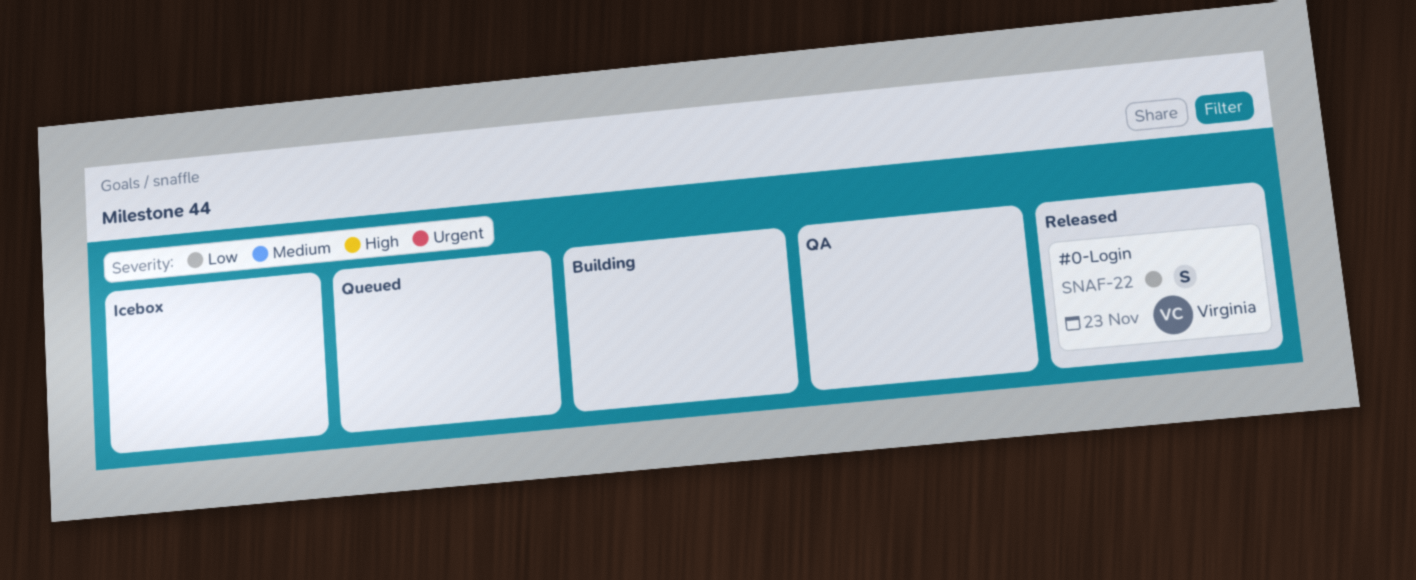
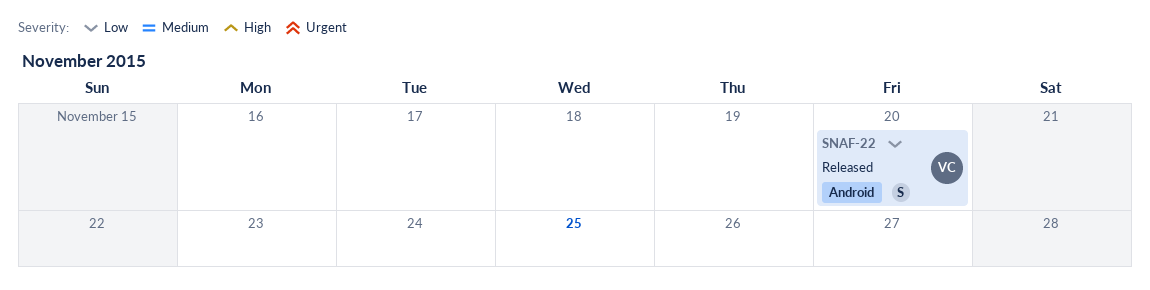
SNAF-22, due: Nov 23 -> Nov 20

